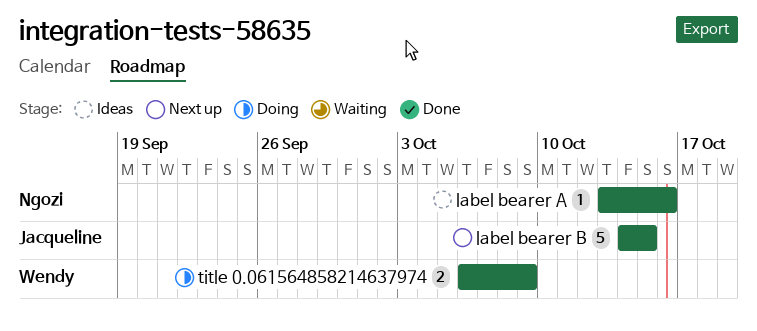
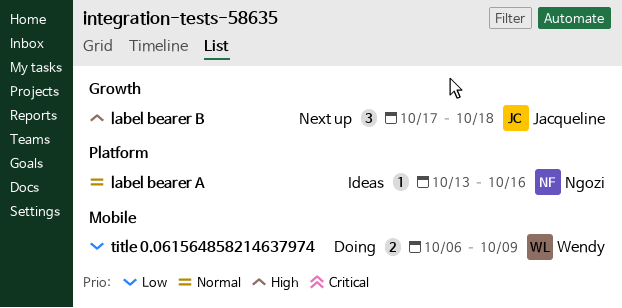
label bearer B, estimate: 5 -> 3
label bearer B, start: Oct 14 -> Oct 17
label bearer B, due: Oct 15 -> Oct 18

